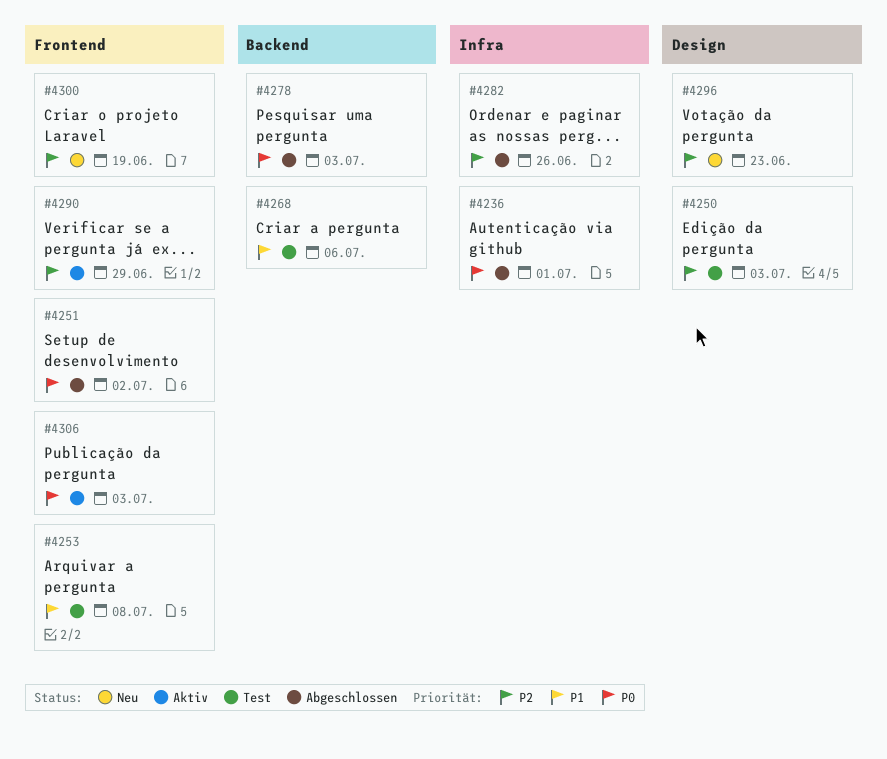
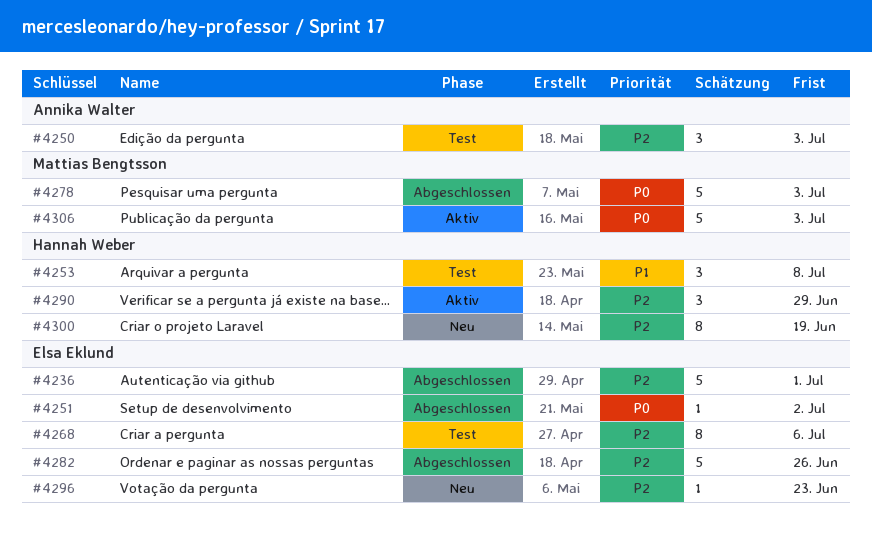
#4236, priority: P0 -> P2
#4268, priority: P1 -> P2

